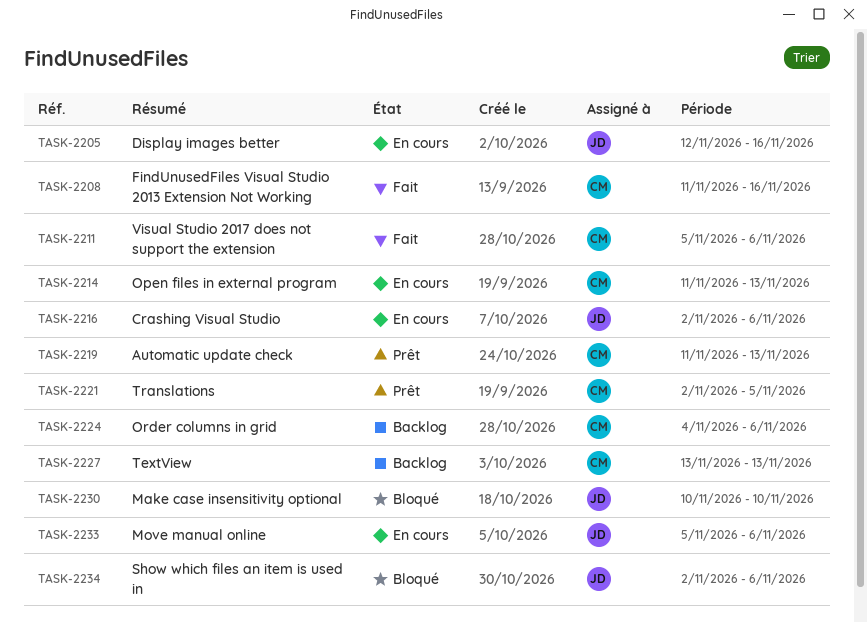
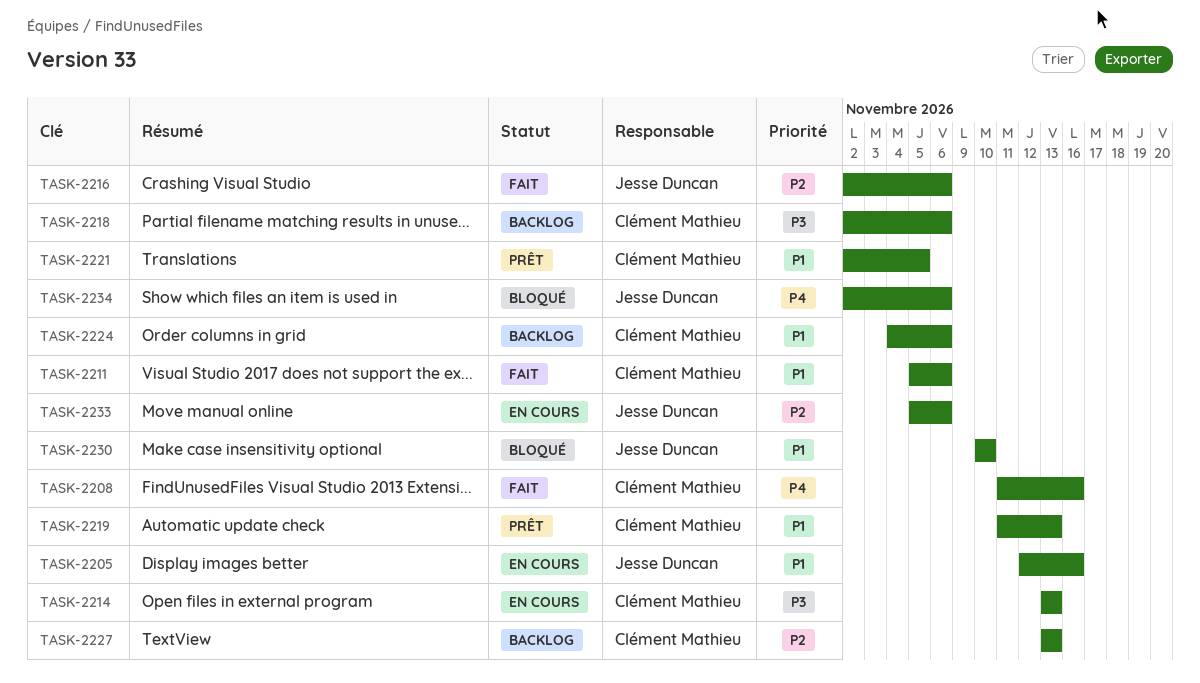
TASK-2214, start: Nov 11 -> Nov 13
TASK-2216, status: En cours -> Fait
TASK-2218: none -> present

